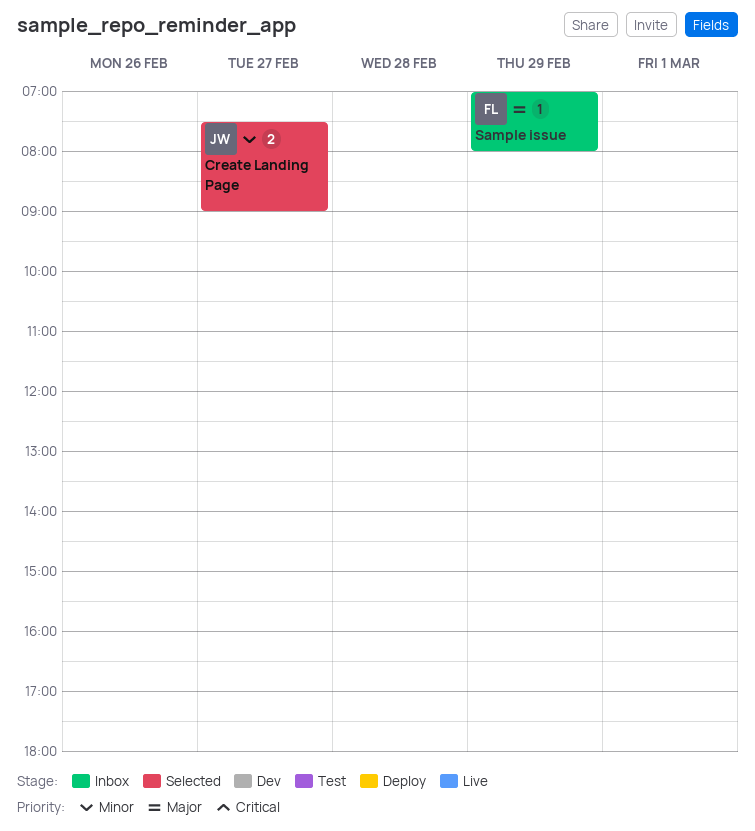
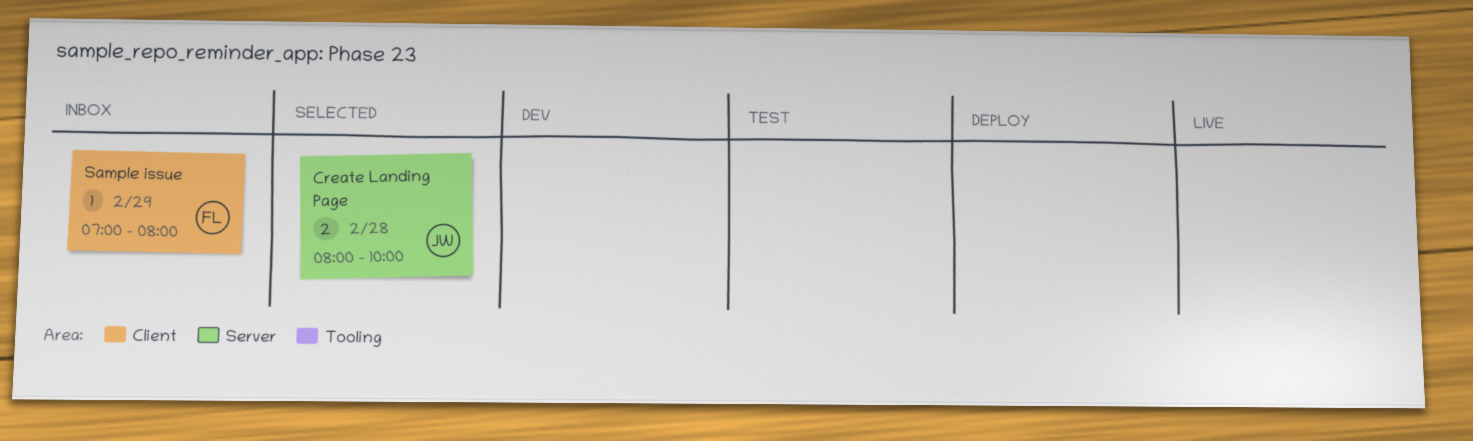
Create Landing Page, day: Feb 27 -> Feb 28
Create Landing Page, begins: 07:30 -> 08:00
Create Landing Page, ends: 09:00 -> 10:00

